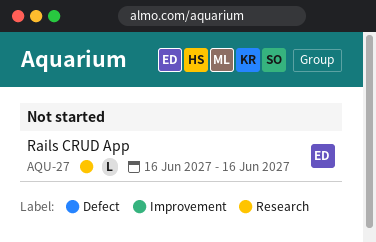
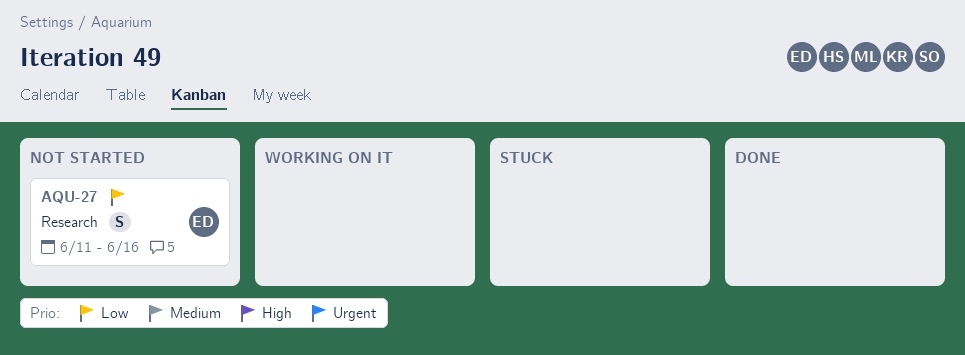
AQU-27, estimate: L -> S
AQU-27, start: Jun 16 -> Jun 11

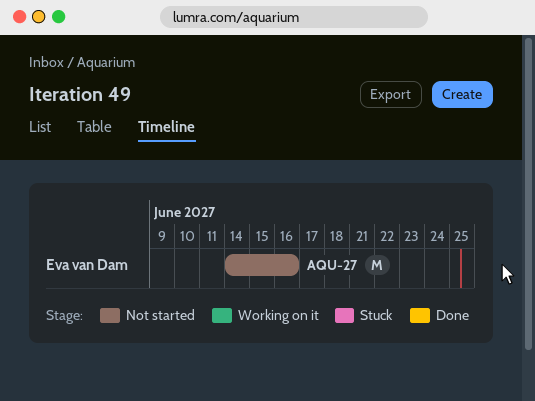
AQU-27, estimate: S -> M
AQU-27, start: Jun 11 -> Jun 14

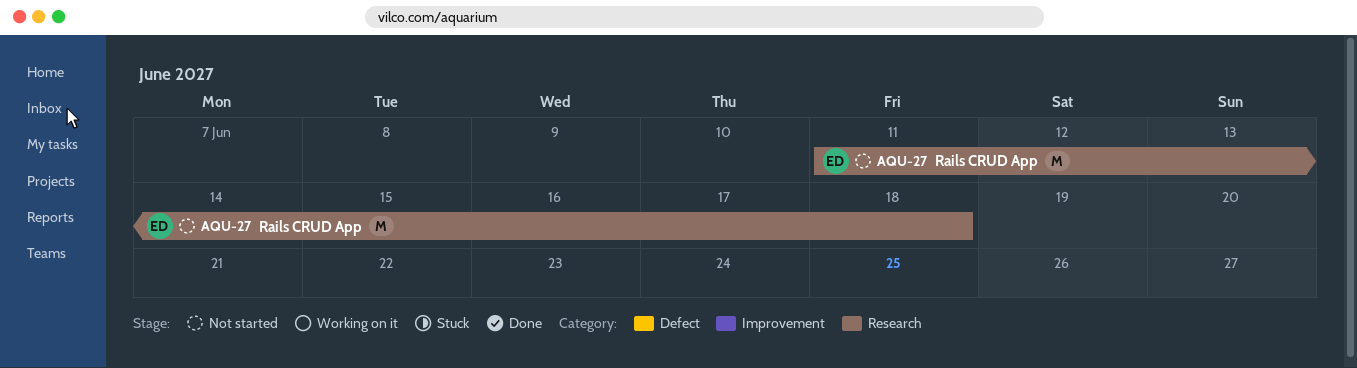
AQU-27, start: Jun 14 -> Jun 11
AQU-27, due: Jun 16 -> Jun 18

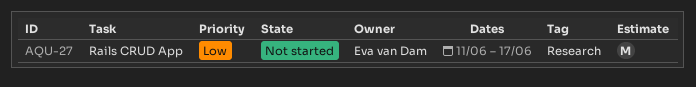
AQU-27, due: Jun 18 -> Jun 17

